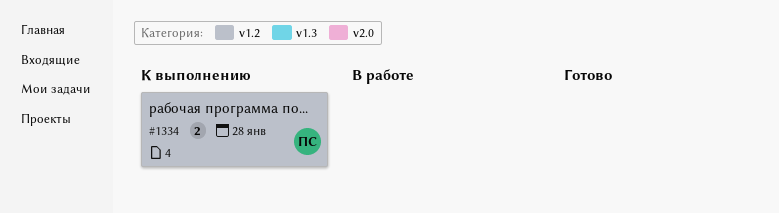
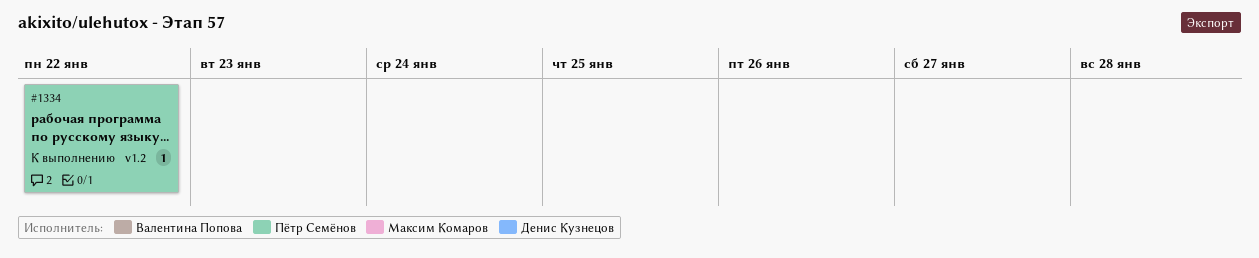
#1334, estimate: 2 -> 1
#1334, due: Jan 28 -> Jan 22

